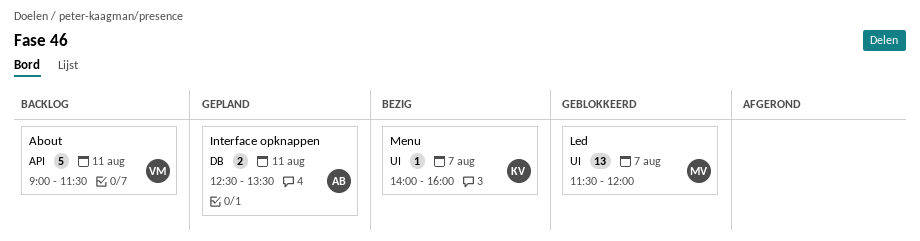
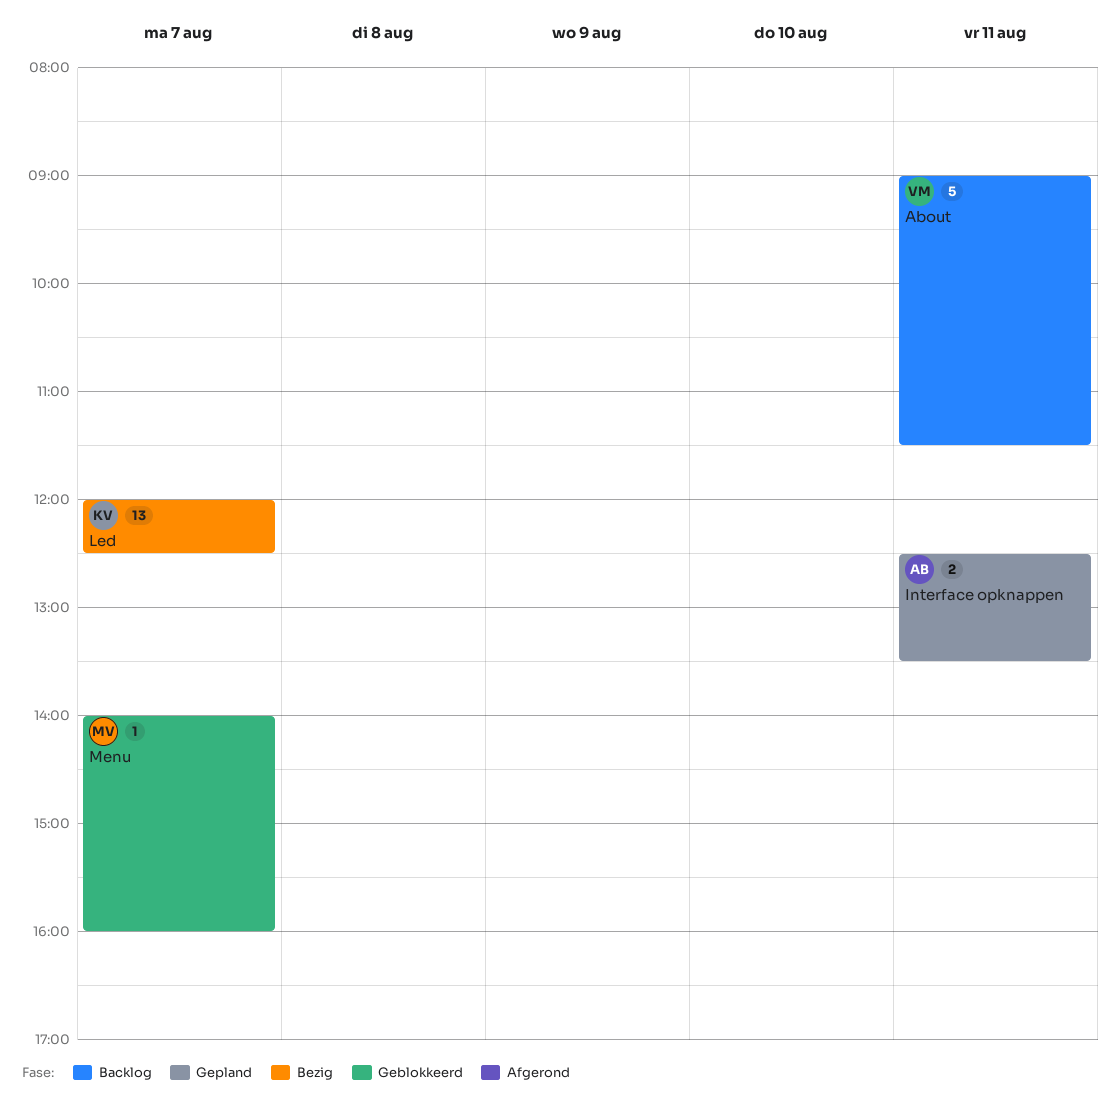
Led, status: Geblokkeerd -> Bezig
Led, owner: MV -> KV
Led, begins: 11:30 -> 12:00
Led, ends: 12:00 -> 12:30
Menu, status: Bezig -> Geblokkeerd
Menu, owner: KV -> MV

